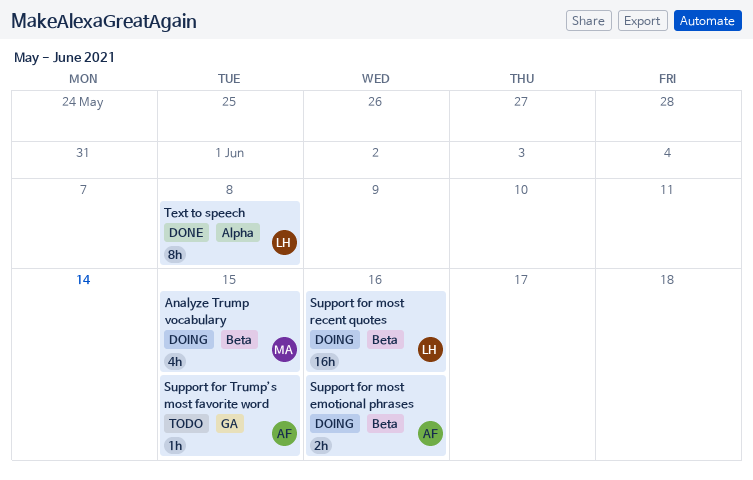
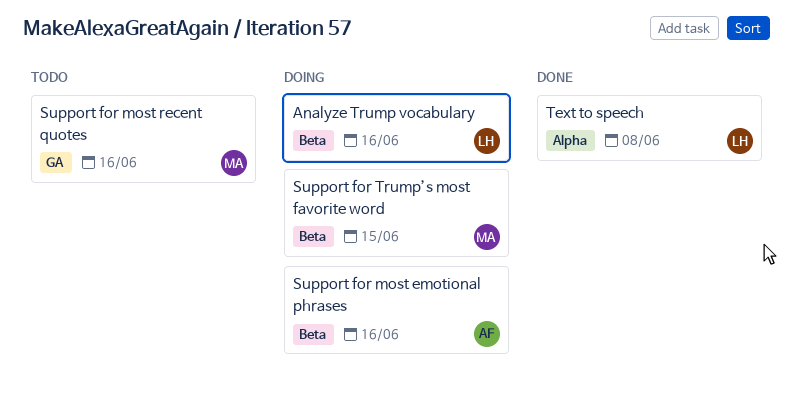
Analyze Trump vocabulary, owner: MA -> LH
Analyze Trump vocabulary, due: Jun 15 -> Jun 16
Support for most recent quotes, status: Doing -> Todo
Support for most recent quotes, owner: LH -> MA
Support for most recent quotes, label: Beta -> GA
Support for Trump’s most favorite word, status: Todo -> Doing
Support for Trump’s most favorite word, owner: AF -> MA
Support for Trump’s most favorite word, label: GA -> Beta

